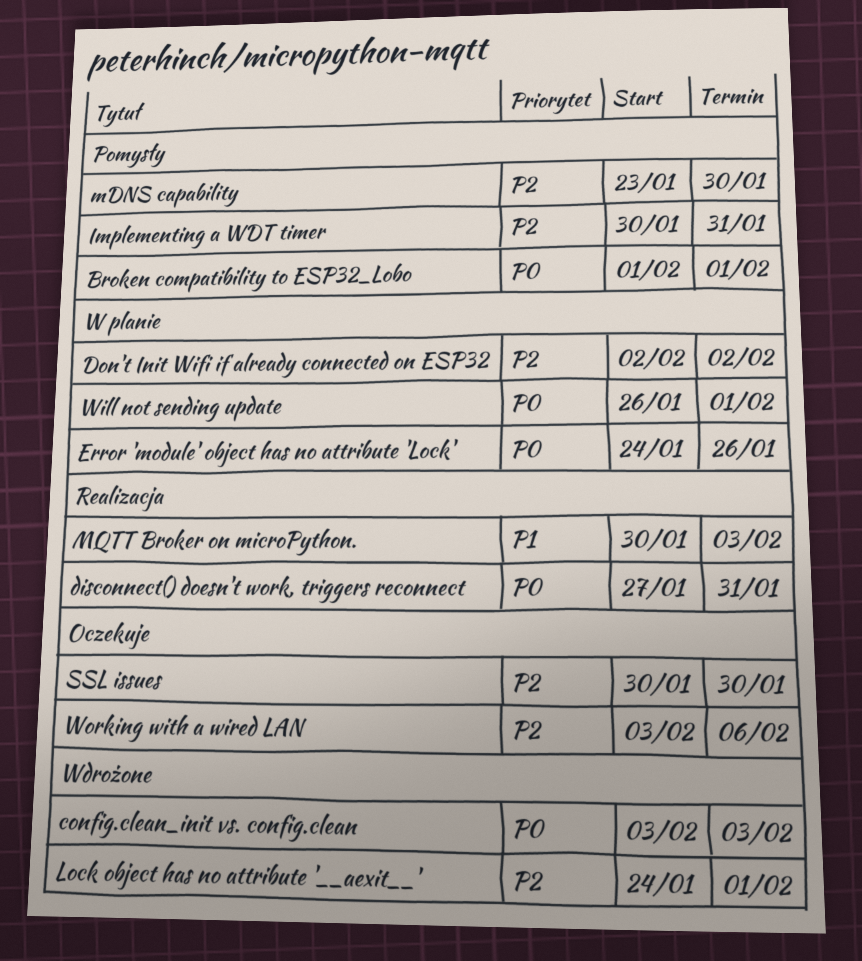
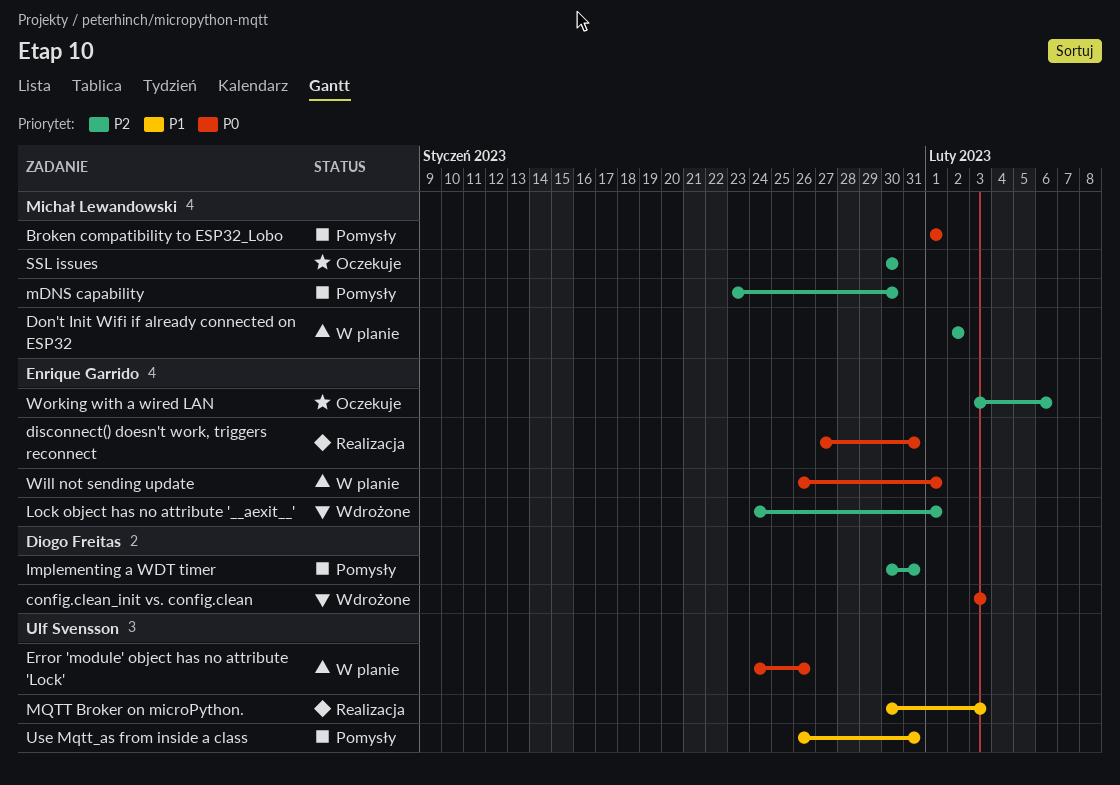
Use Mqtt_as from inside a class: none -> present

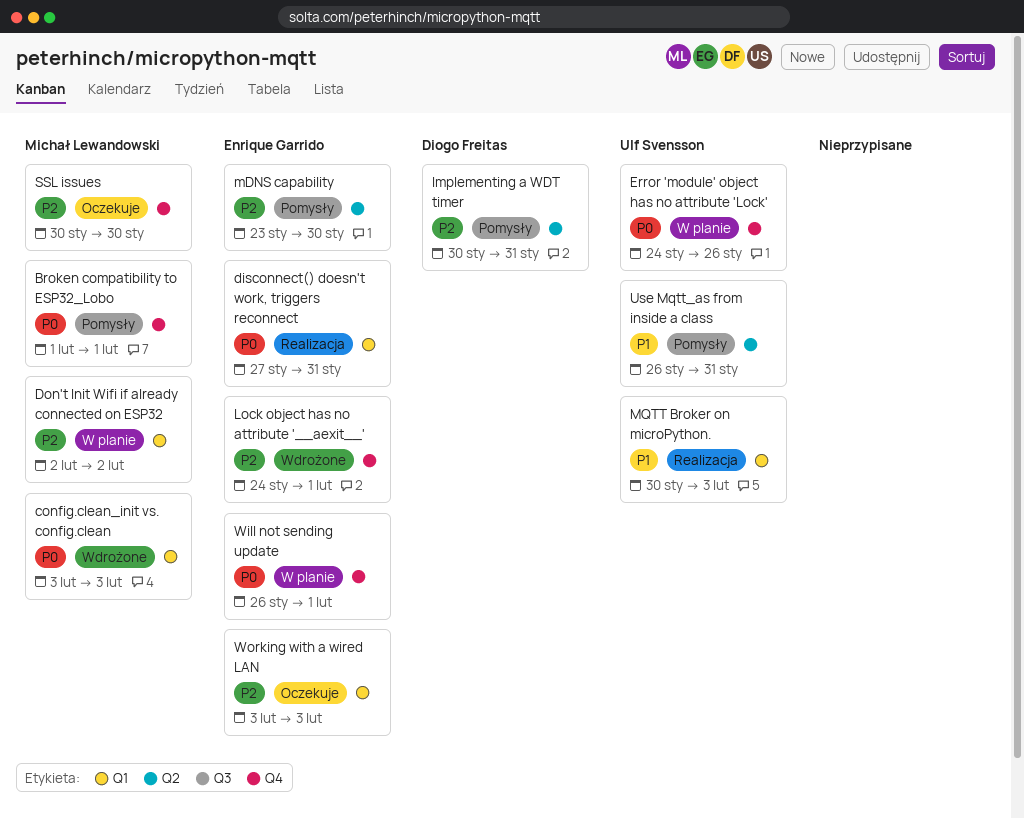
config.clean_init vs. config.clean, owner: Diogo Freitas -> Michał Lewandowski
mDNS capability, owner: Michał Lewandowski -> Enrique Garrido
Working with a wired LAN, due: Feb 6 -> Feb 3

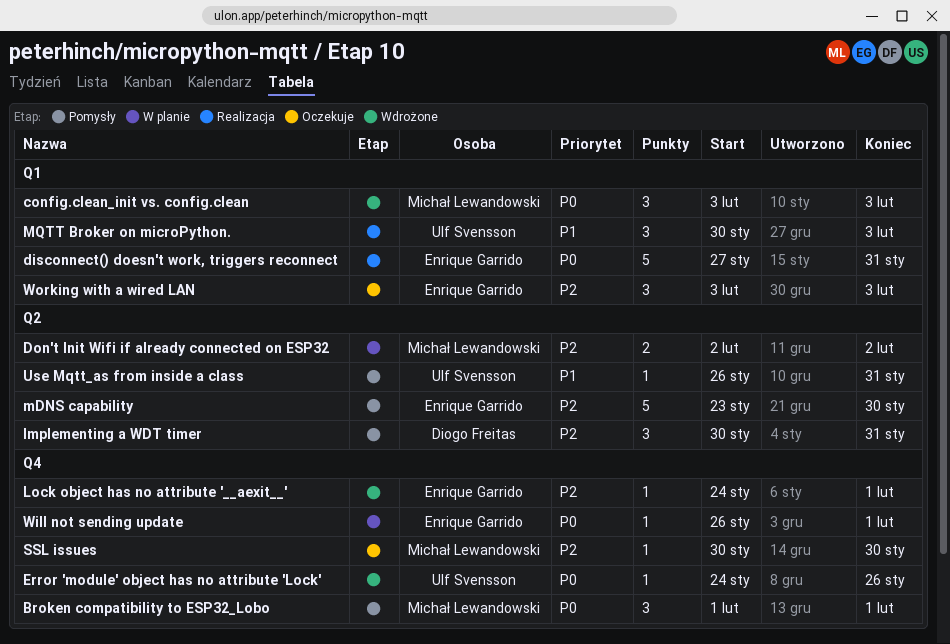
Don't Init Wifi if already connected on ESP32, label: Q1 -> Q2
Error 'module' object has no attribute 'Lock', status: W planie -> Wdrożone

